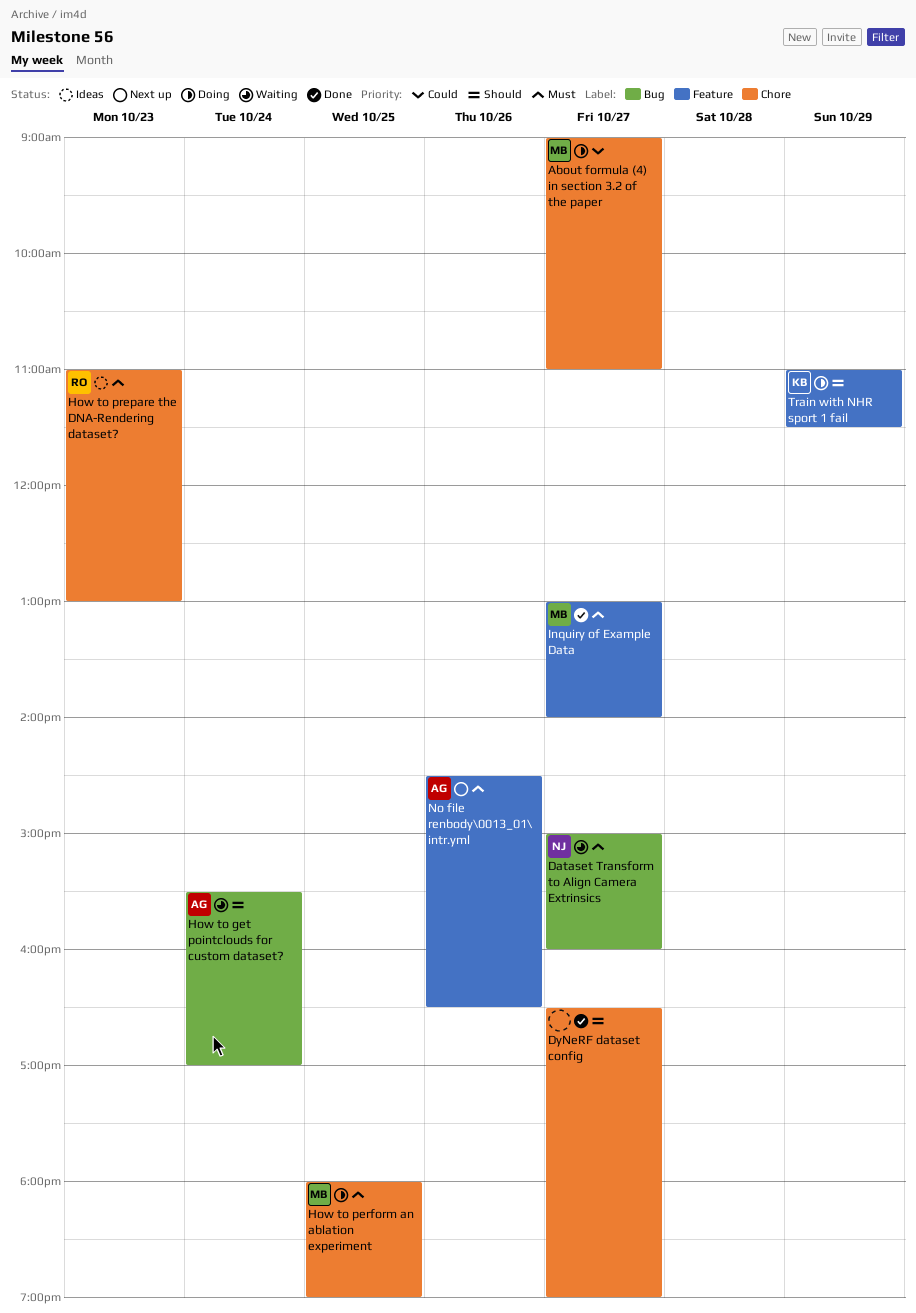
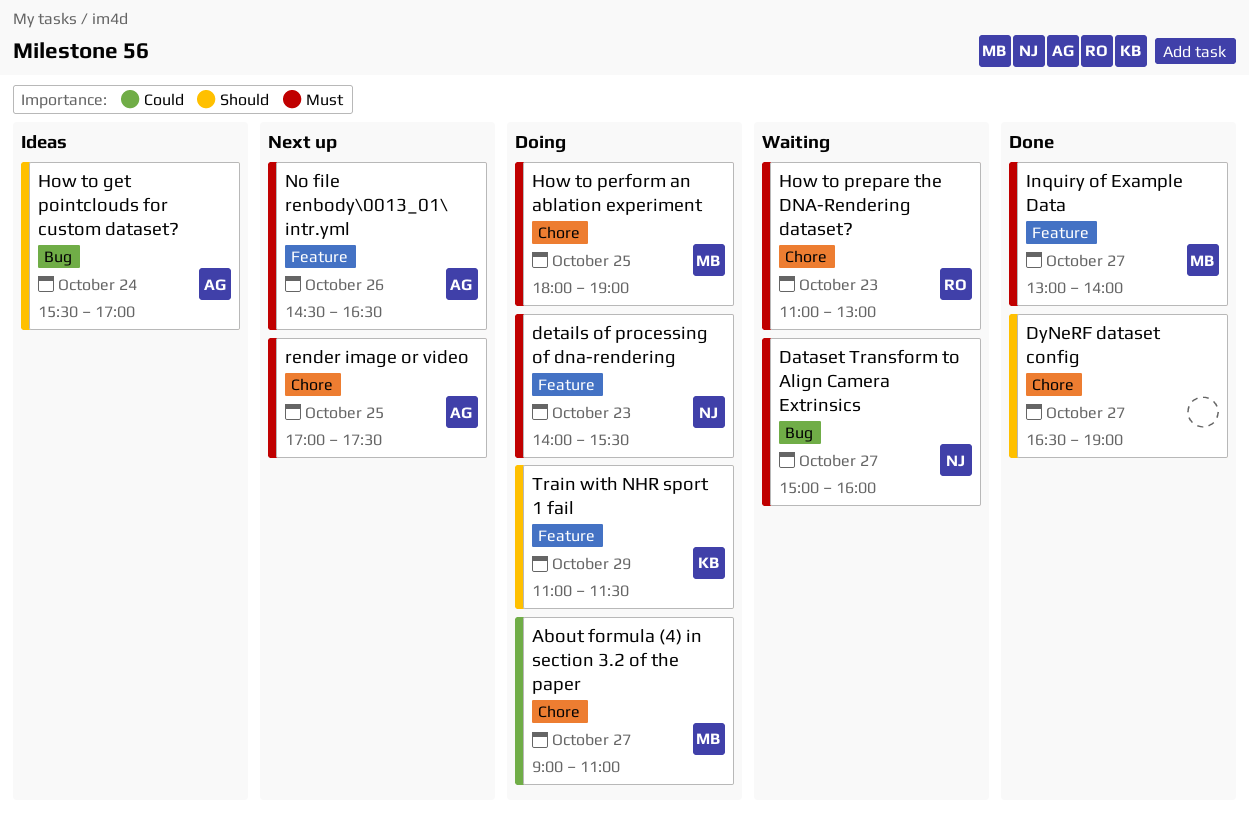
details of processing of dna-rendering: none -> present
How to get pointclouds for custom dataset?, status: Waiting -> Ideas
How to prepare the DNA-Rendering dataset?, status: Ideas -> Waiting
render image or video: none -> present

